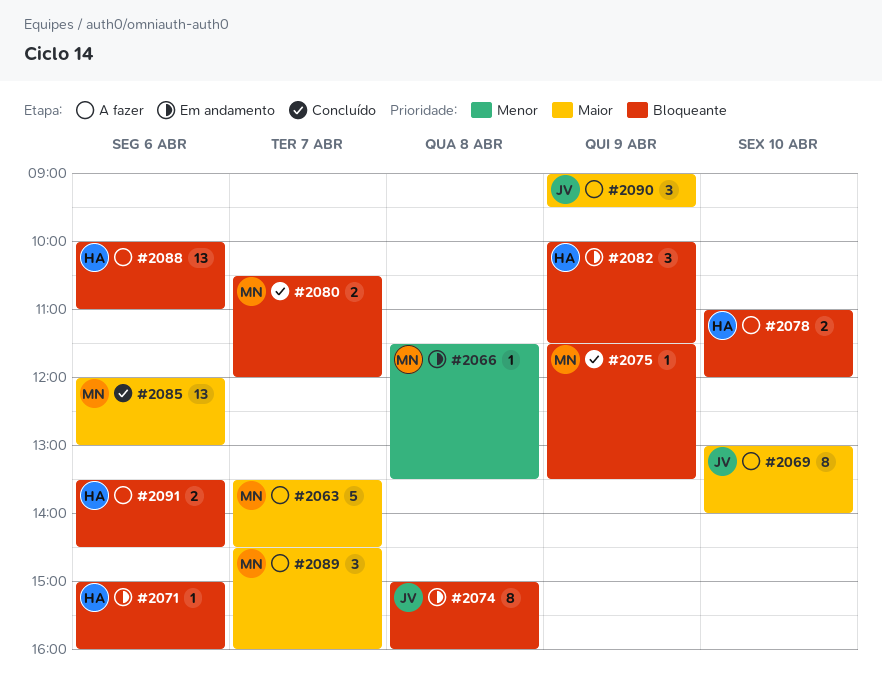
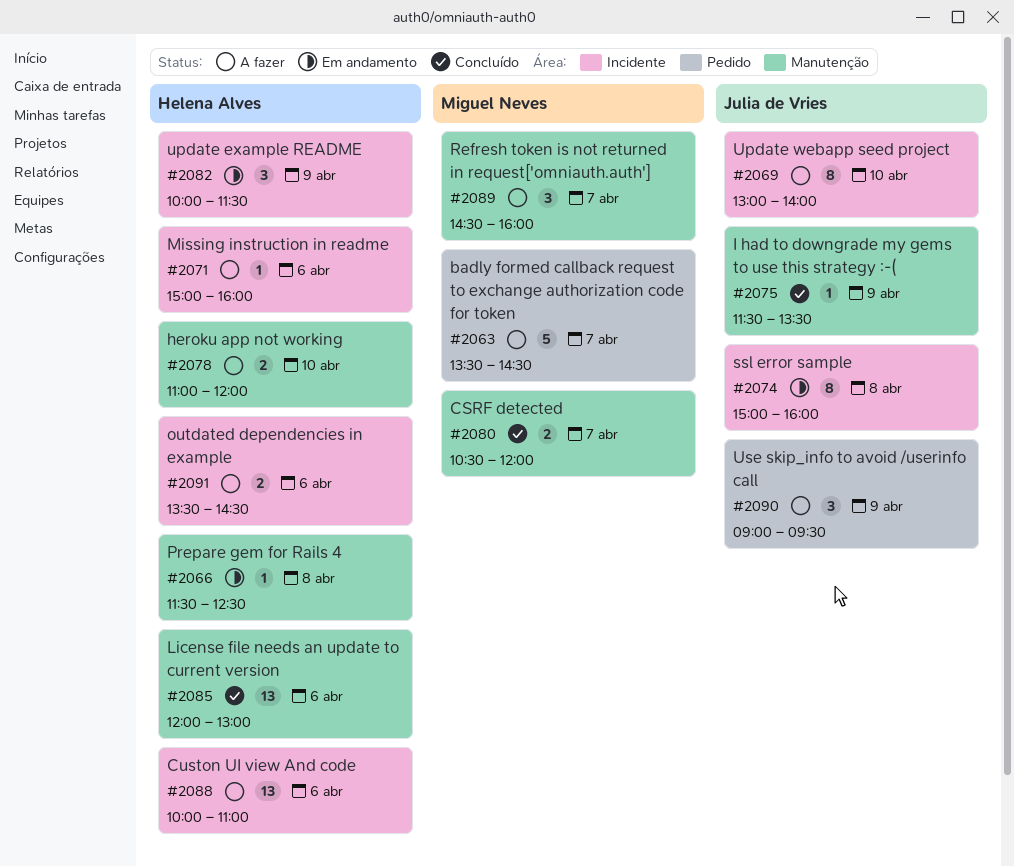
#2066, owner: Miguel Neves -> Helena Alves
#2066, ends: 13:30 -> 12:30
#2071, status: Em andamento -> A fazer
#2075, owner: Miguel Neves -> Julia de Vries
#2085, owner: Miguel Neves -> Helena Alves

